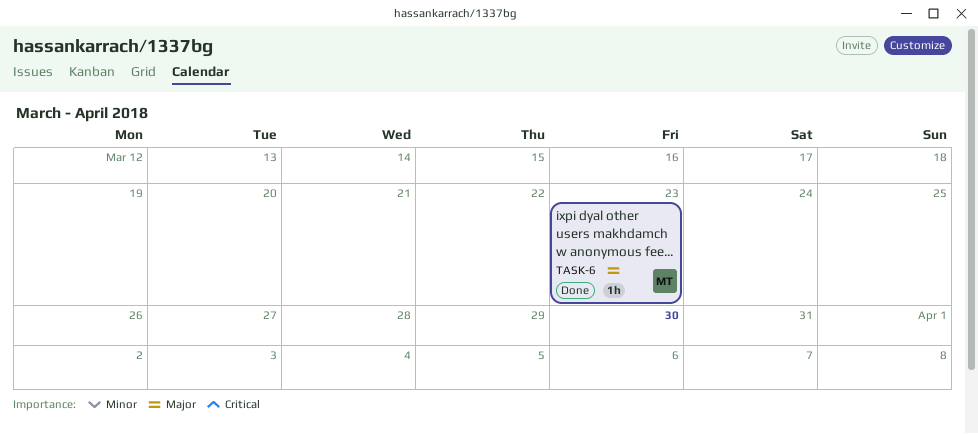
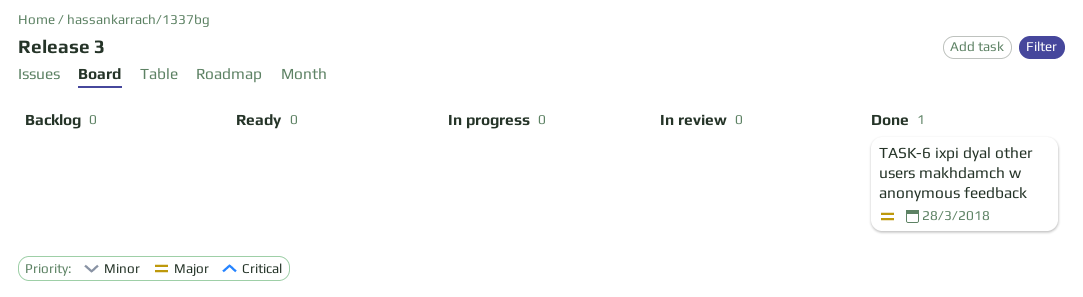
TASK-6, due: Mar 23 -> Mar 28

